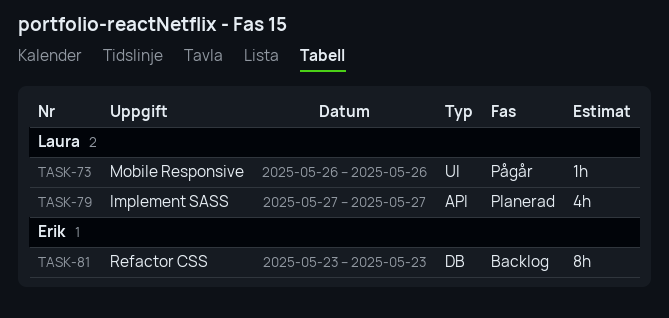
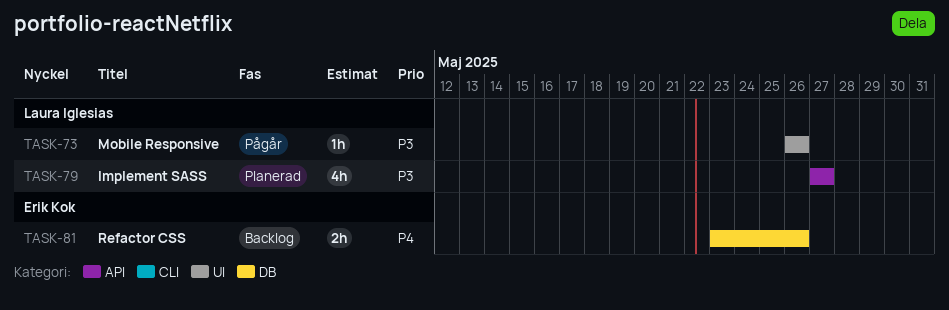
TASK-81, estimate: 8h -> 2h
TASK-81, due: May 23 -> May 26

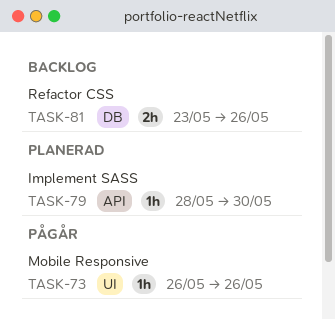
TASK-79, estimate: 4h -> 1h
TASK-79, start: May 27 -> May 28
TASK-79, due: May 27 -> May 30

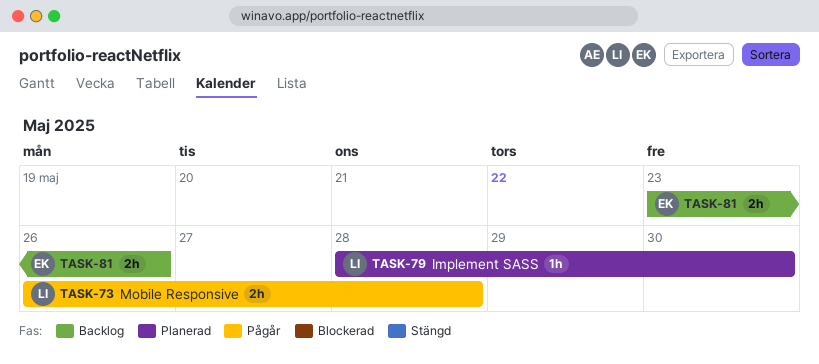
TASK-73, estimate: 1h -> 2h
TASK-73, due: May 26 -> May 28

